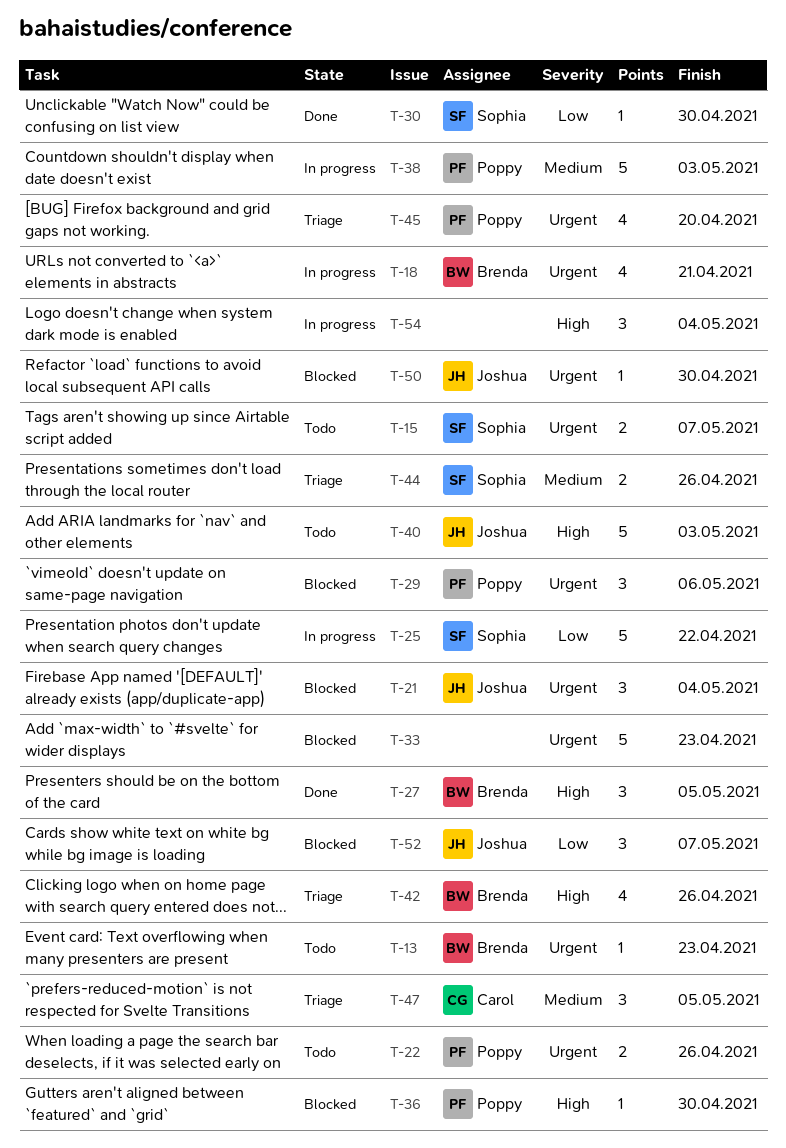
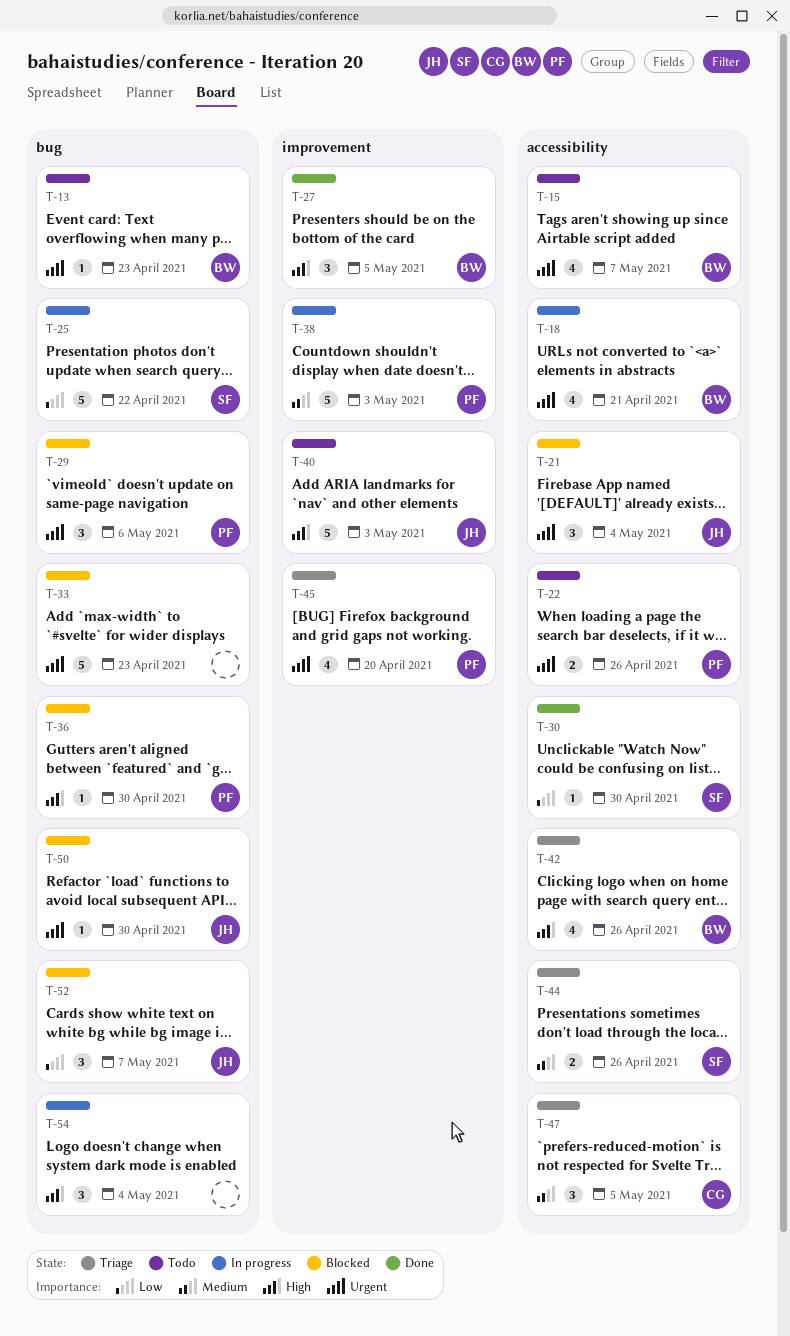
T-15, owner: Sophia -> Brenda
T-15, estimate: 2 -> 4

